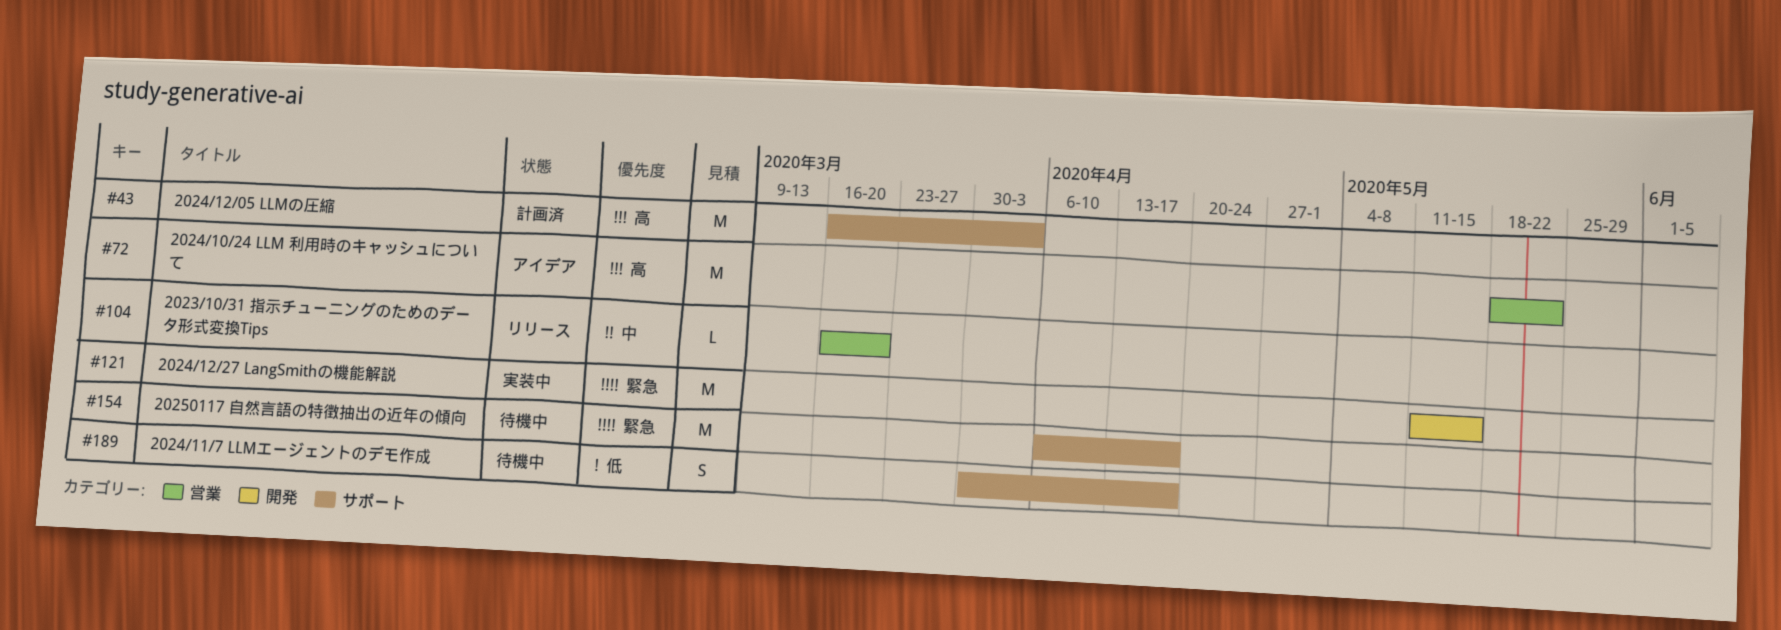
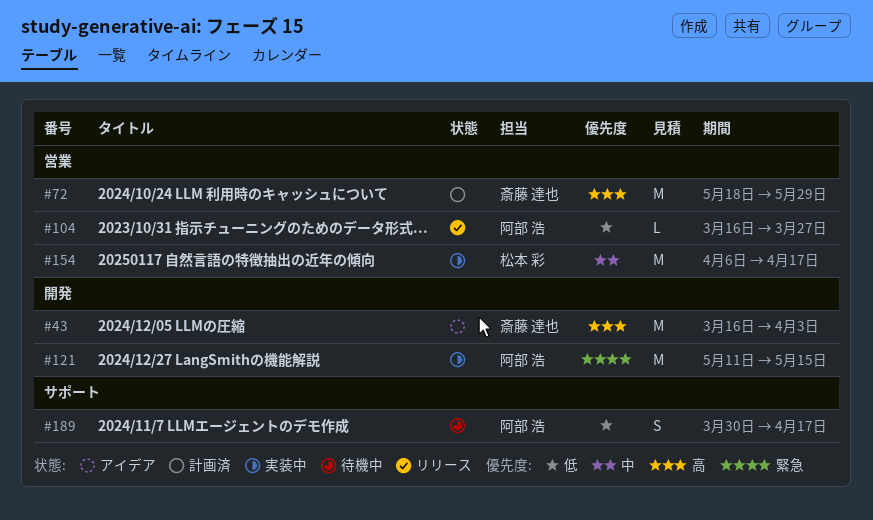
#43, status: 計画済 -> アイデア
#43, label: サポート -> 開発
#72, status: アイデア -> 計画済
#72, due: May 22 -> May 29
#104, priority: 中 -> 低
#104, due: Mar 20 -> Mar 27
#154, status: 待機中 -> 実装中
#154, priority: 緊急 -> 中
#154, label: サポート -> 営業

